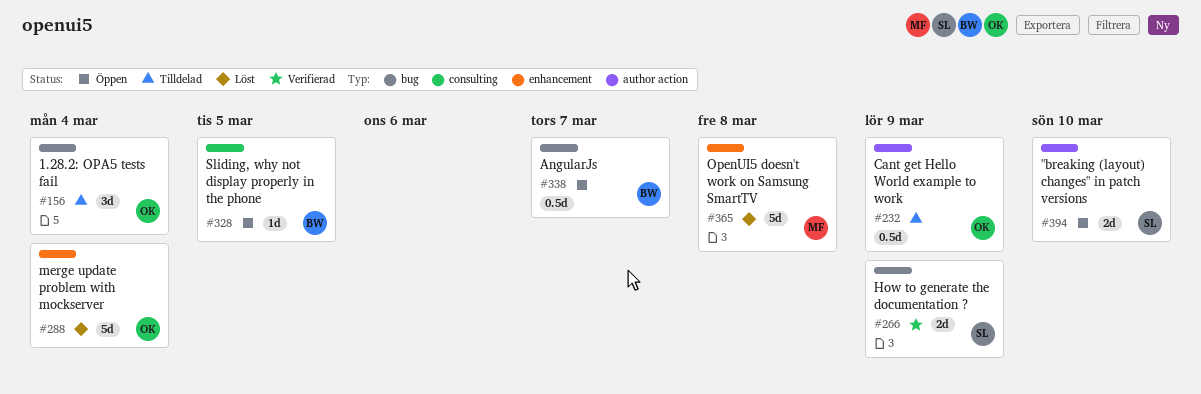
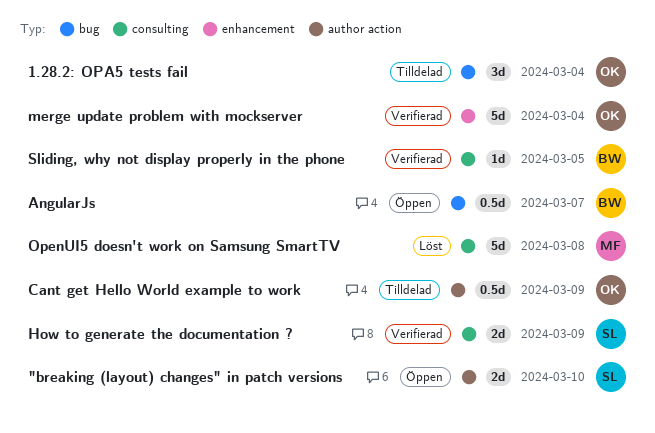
How to generate the documentation ?, label: bug -> consulting
merge update problem with mockserver, status: Löst -> Verifierad
OpenUI5 doesn't work on Samsung SmartTV, label: enhancement -> consulting
Sliding, why not display properly in the phone, status: Öppen -> Verifierad

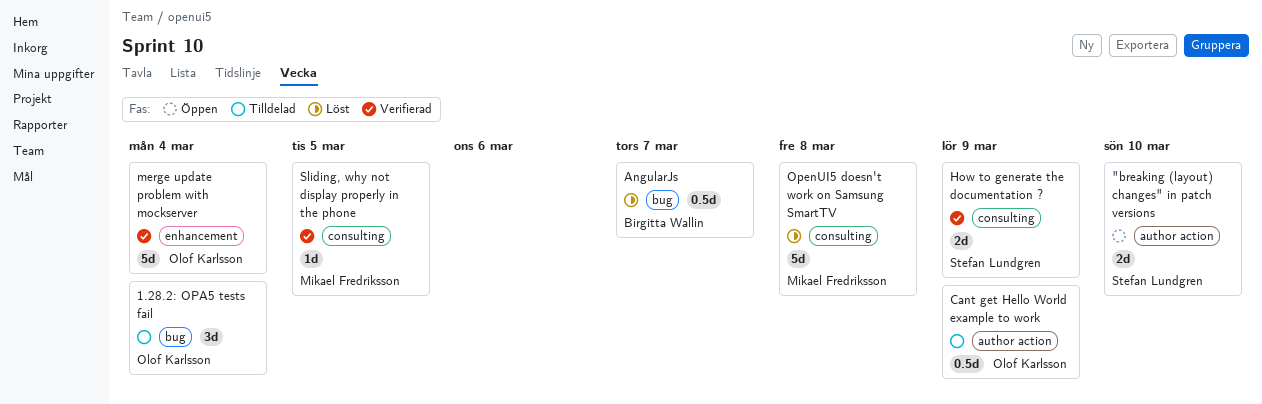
AngularJs, status: Öppen -> Löst
Sliding, why not display properly in the phone, owner: Birgitta Wallin -> Mikael Fredriksson

